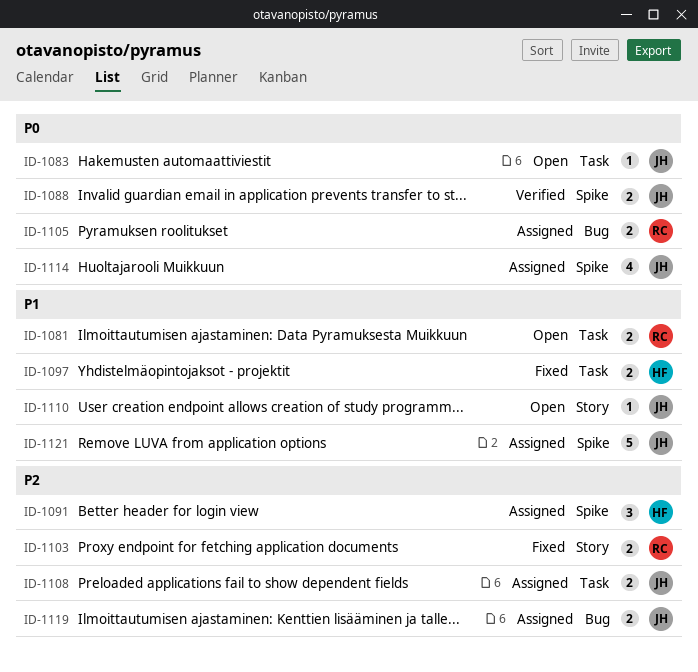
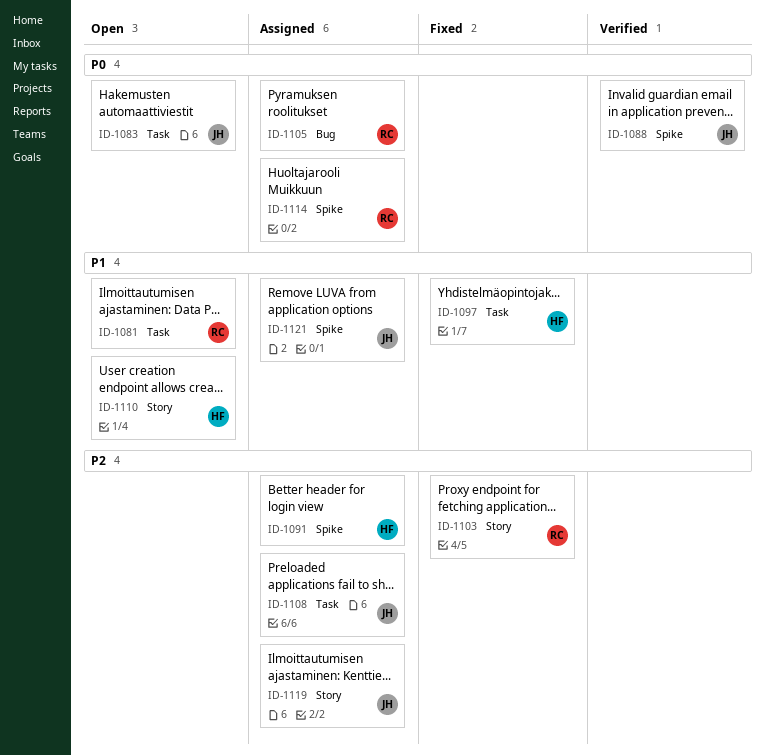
ID-1110, owner: JH -> HF
ID-1114, owner: JH -> RC
ID-1119, label: Bug -> Story

